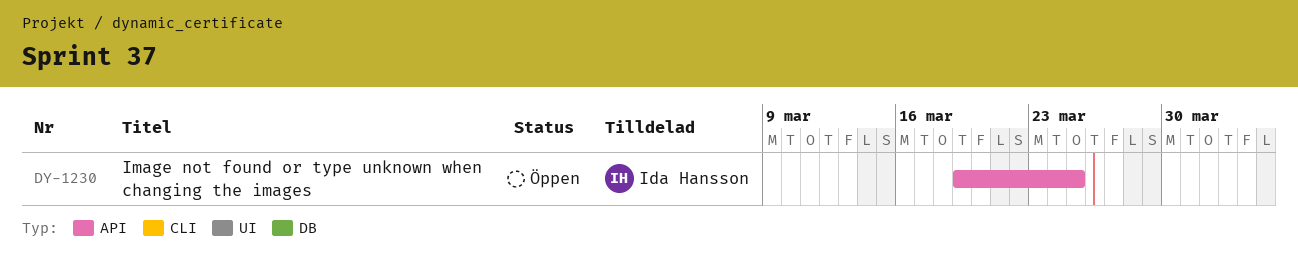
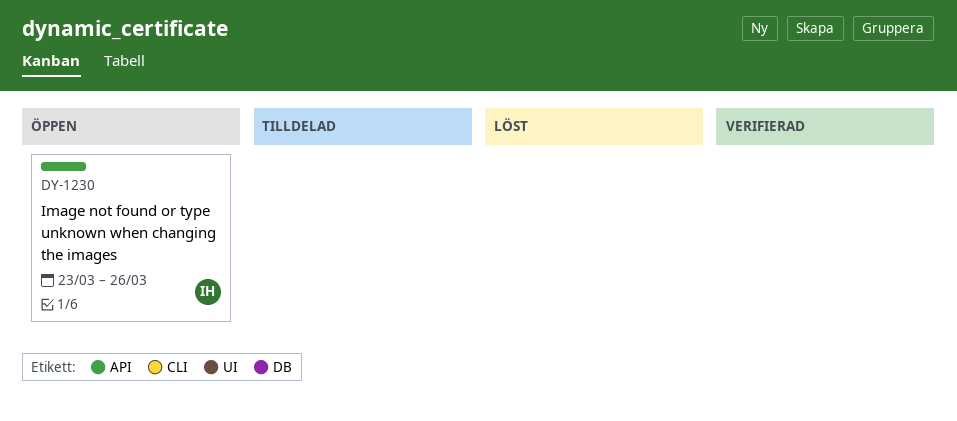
DY-1230, start: Mar 19 -> Mar 23
DY-1230, due: Mar 25 -> Mar 26

